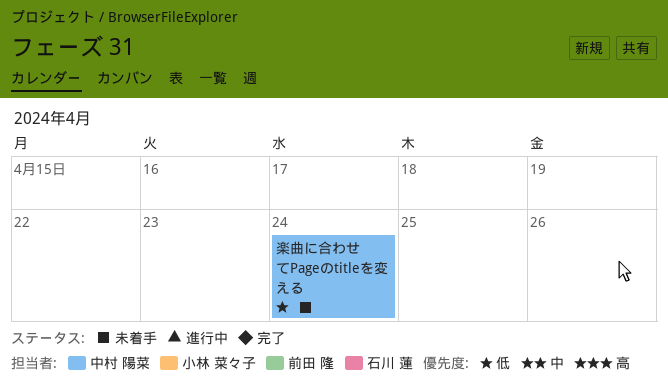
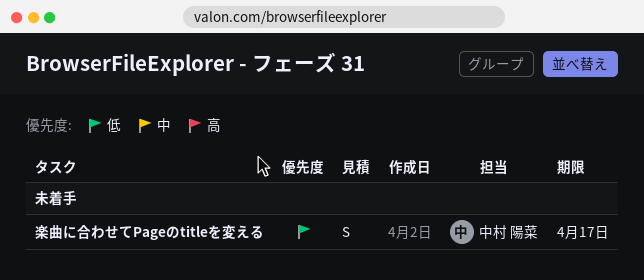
楽曲に合わせてPageのtitleを変える, due: Apr 24 -> Apr 17

